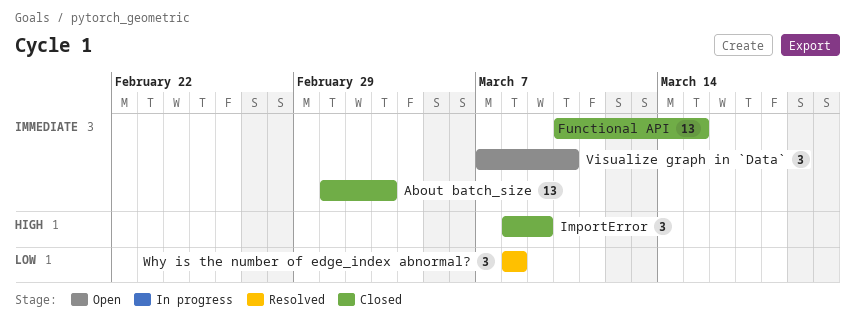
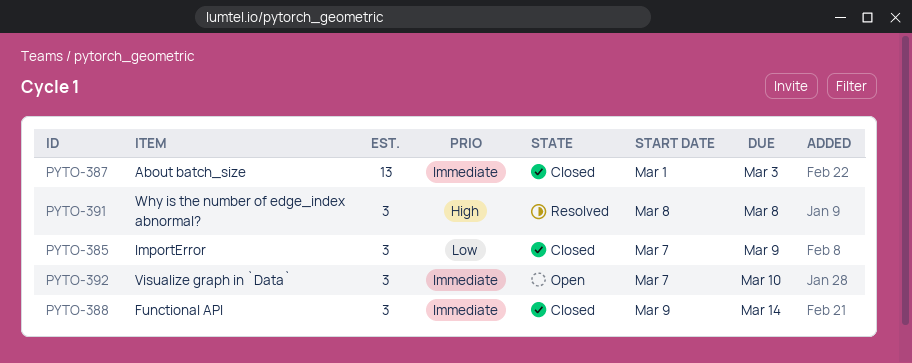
Functional API, estimate: 13 -> 3
Functional API, start: Mar 10 -> Mar 9
Functional API, due: Mar 15 -> Mar 14
ImportError, priority: High -> Low
ImportError, start: Mar 8 -> Mar 7
Why is the number of edge_index abnormal?, priority: Low -> High

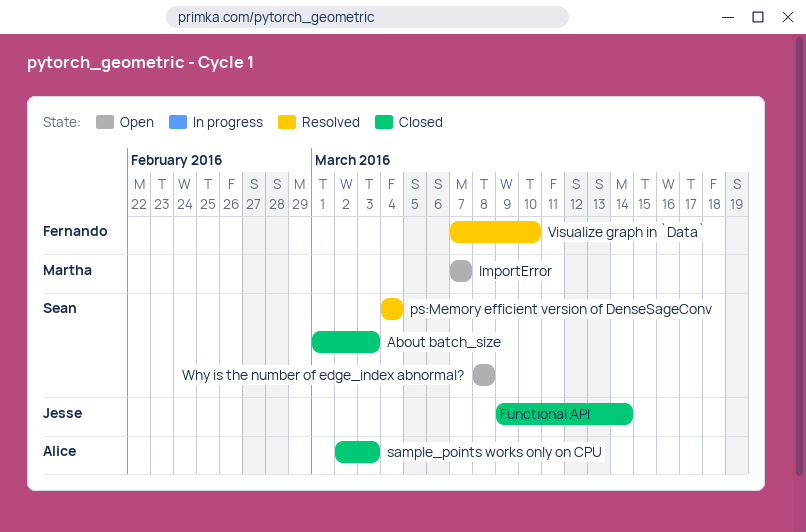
ImportError, status: Closed -> Open
ImportError, due: Mar 9 -> Mar 7
ps:Memory efficient version of DenseSageConv: none -> present
sample_points works only on CPU: none -> present
Visualize graph in `Data`, status: Open -> Resolved
Why is the number of edge_index abnormal?, status: Resolved -> Open

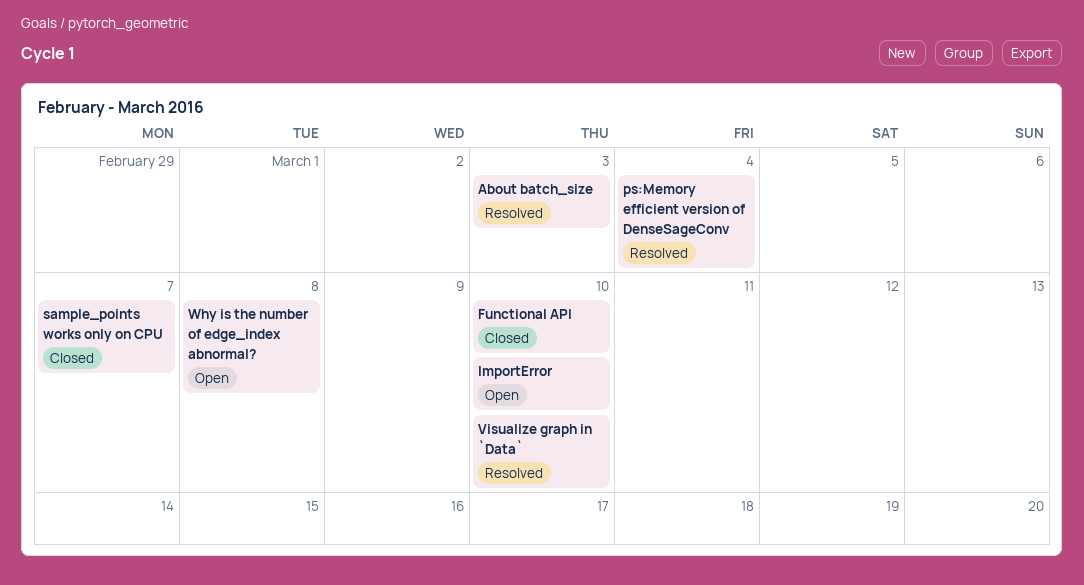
About batch_size, status: Closed -> Resolved
Functional API, due: Mar 14 -> Mar 10
ImportError, due: Mar 7 -> Mar 10
sample_points works only on CPU, due: Mar 3 -> Mar 7

